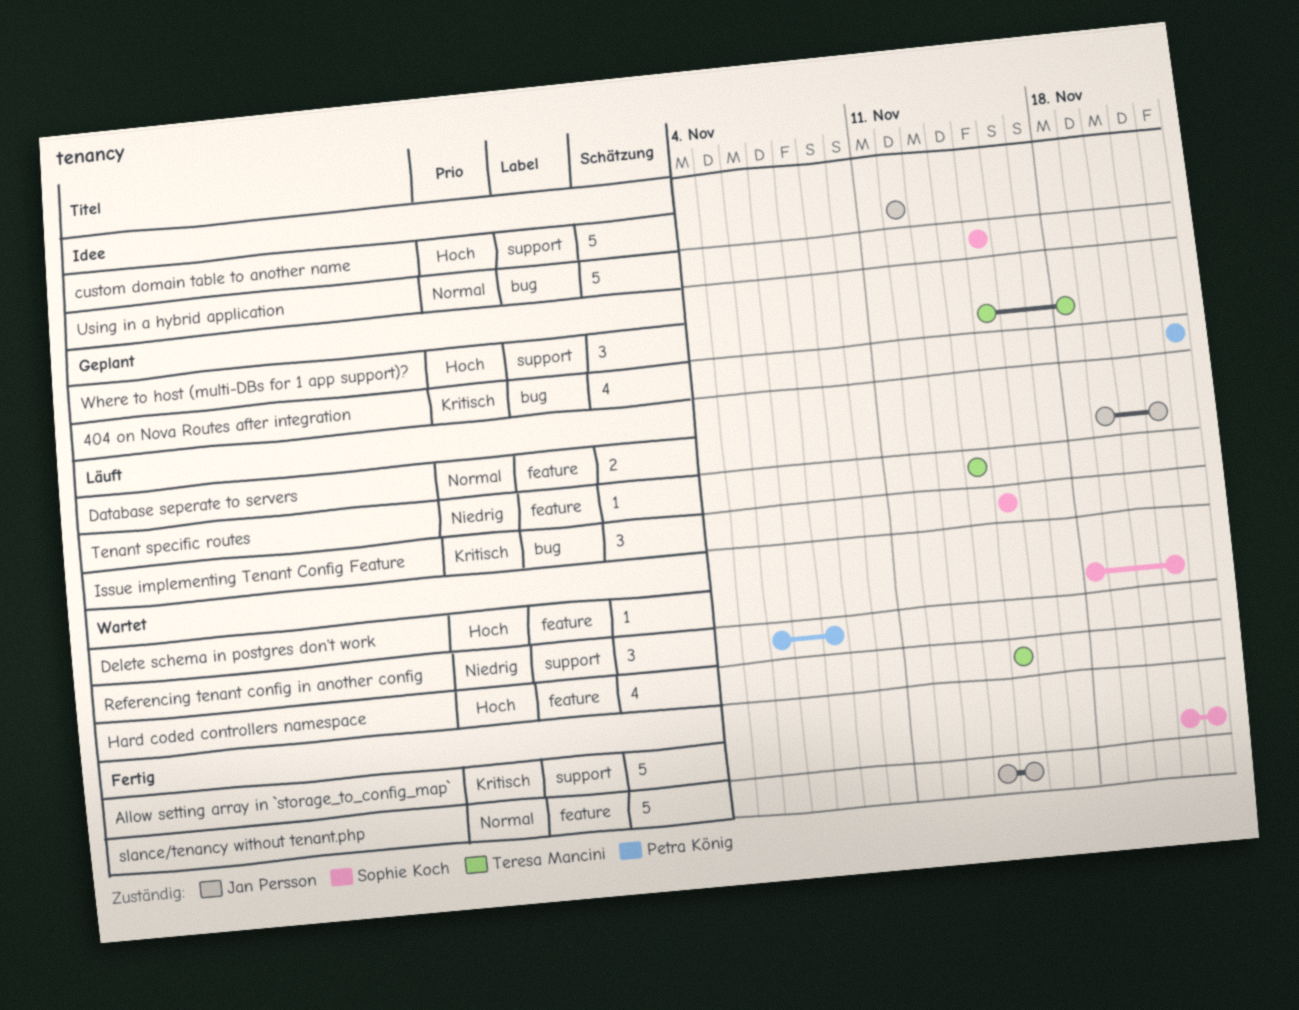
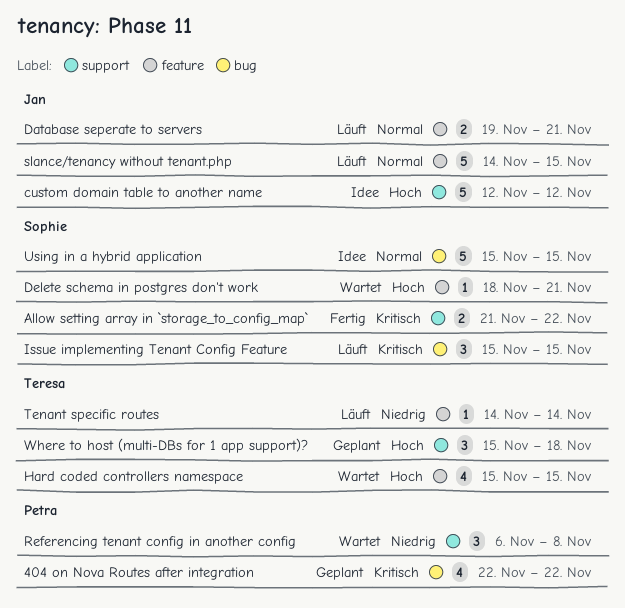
Allow setting array in `storage_to_config_map`, estimate: 5 -> 2
slance/tenancy without tenant.php, status: Fertig -> Läuft

